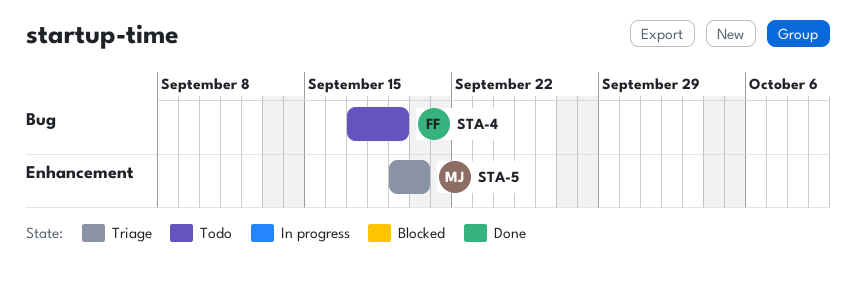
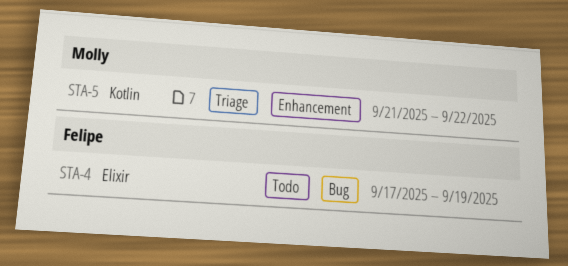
STA-5, start: Sep 19 -> Sep 21
STA-5, due: Sep 20 -> Sep 22

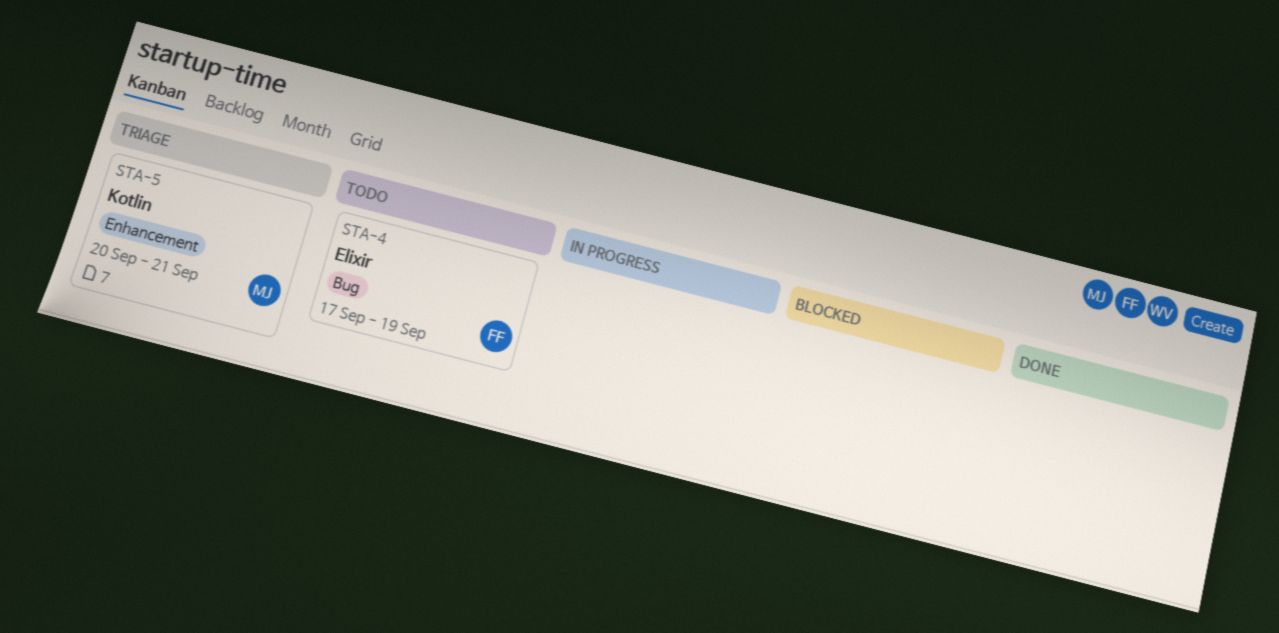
STA-5, start: Sep 21 -> Sep 20
STA-5, due: Sep 22 -> Sep 21

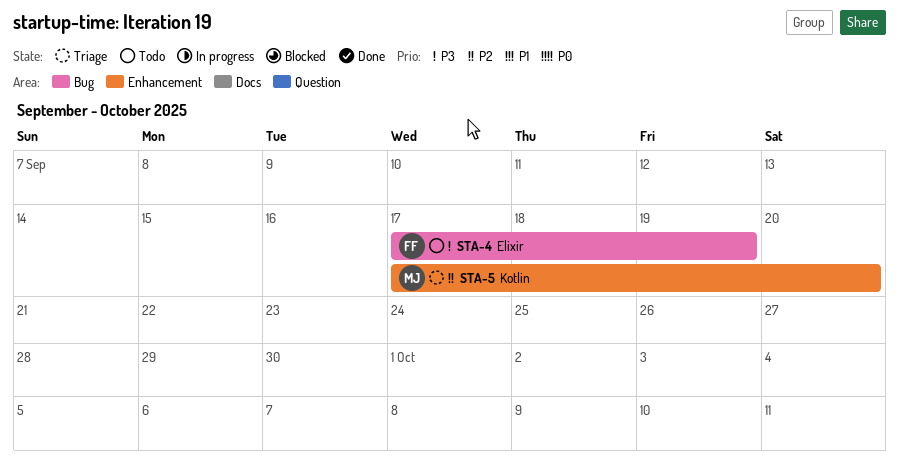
STA-5, start: Sep 20 -> Sep 17
STA-5, due: Sep 21 -> Sep 20

